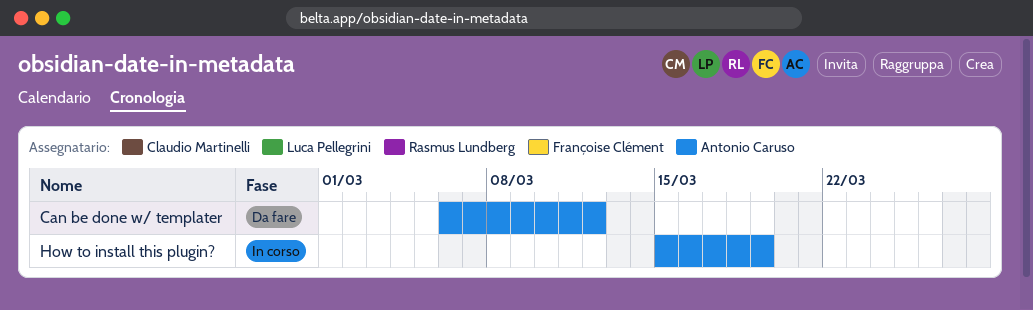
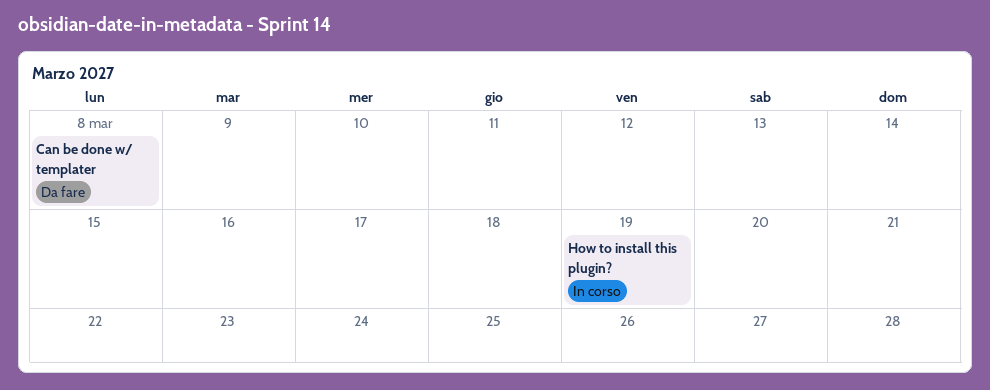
Can be done w/ templater, due: Mar 12 -> Mar 8

